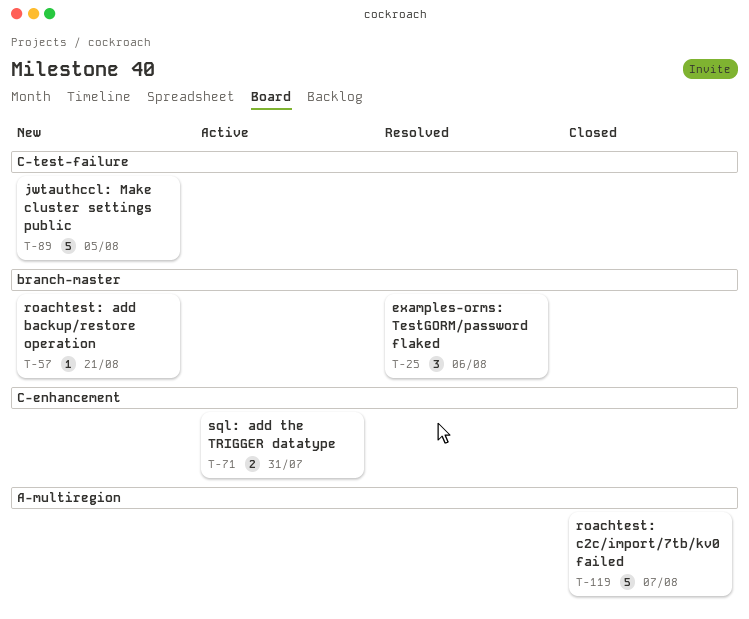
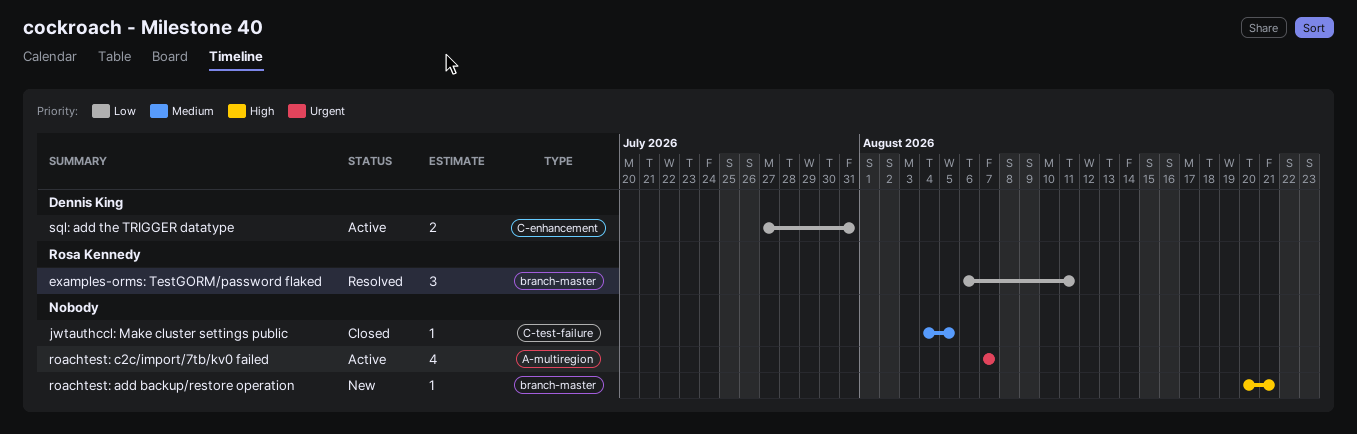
examples-orms: TestGORM/password flaked, due: Aug 6 -> Aug 11
jwtauthccl: Make cluster settings public, status: New -> Closed
jwtauthccl: Make cluster settings public, estimate: 5 -> 1
roachtest: c2c/import/7tb/kv0 failed, status: Closed -> Active
roachtest: c2c/import/7tb/kv0 failed, estimate: 5 -> 4

